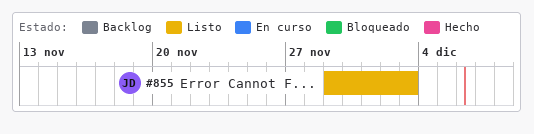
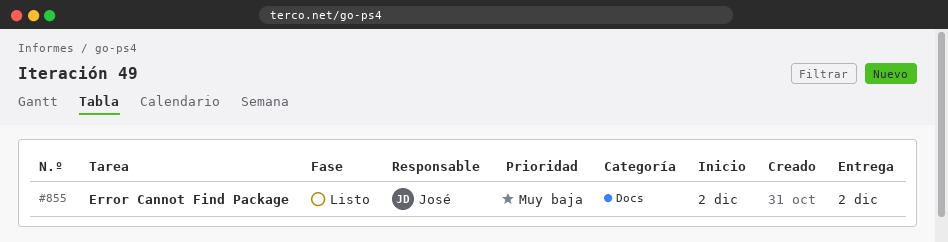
#855, start: Nov 29 -> Dec 2
#855, due: Dec 3 -> Dec 2

